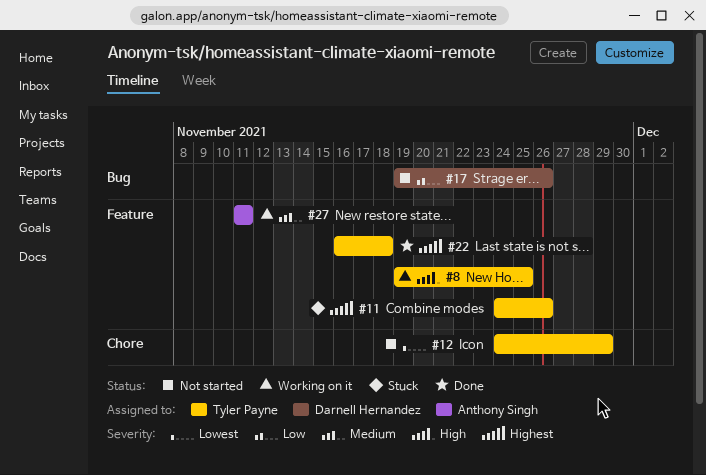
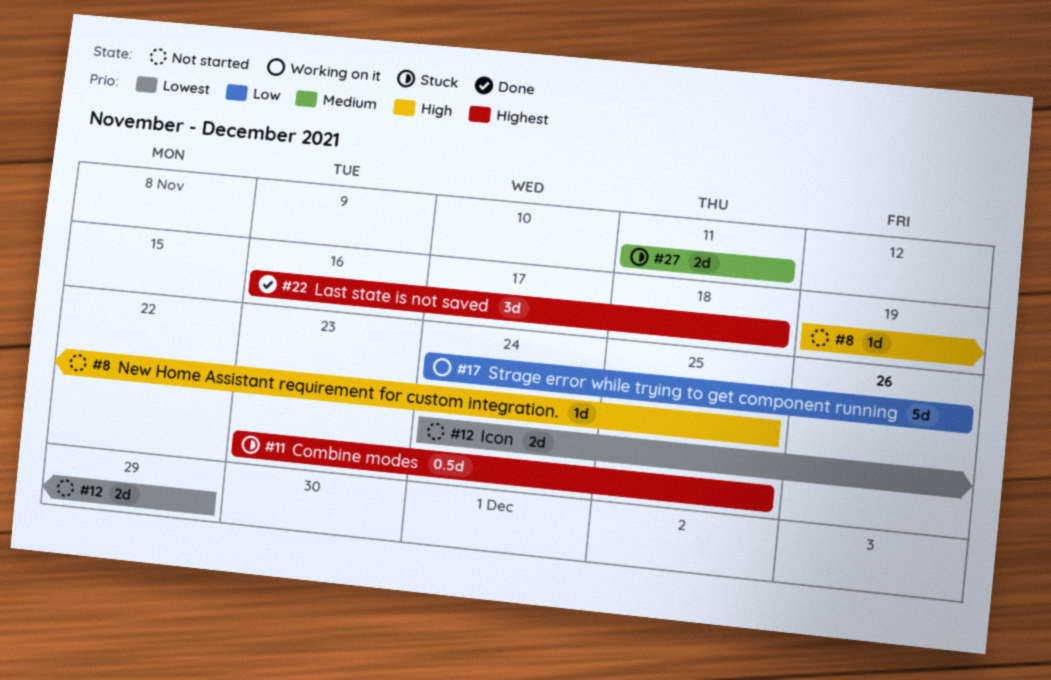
#8, status: Working on it -> Not started
#11, start: Nov 24 -> Nov 23
#11, due: Nov 26 -> Nov 25
#17, status: Not started -> Working on it
#17, start: Nov 19 -> Nov 24
#27, status: Working on it -> Stuck

